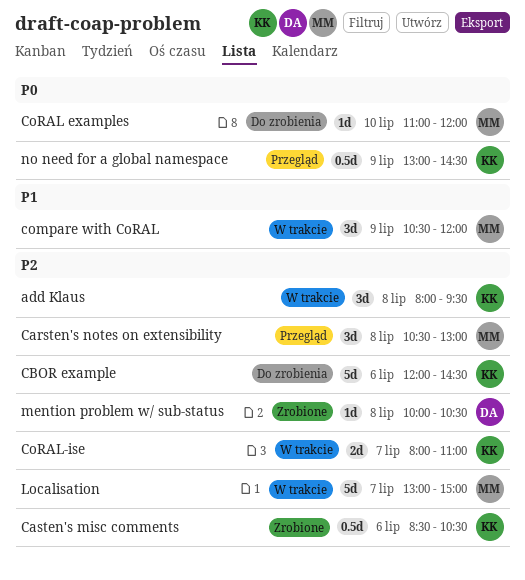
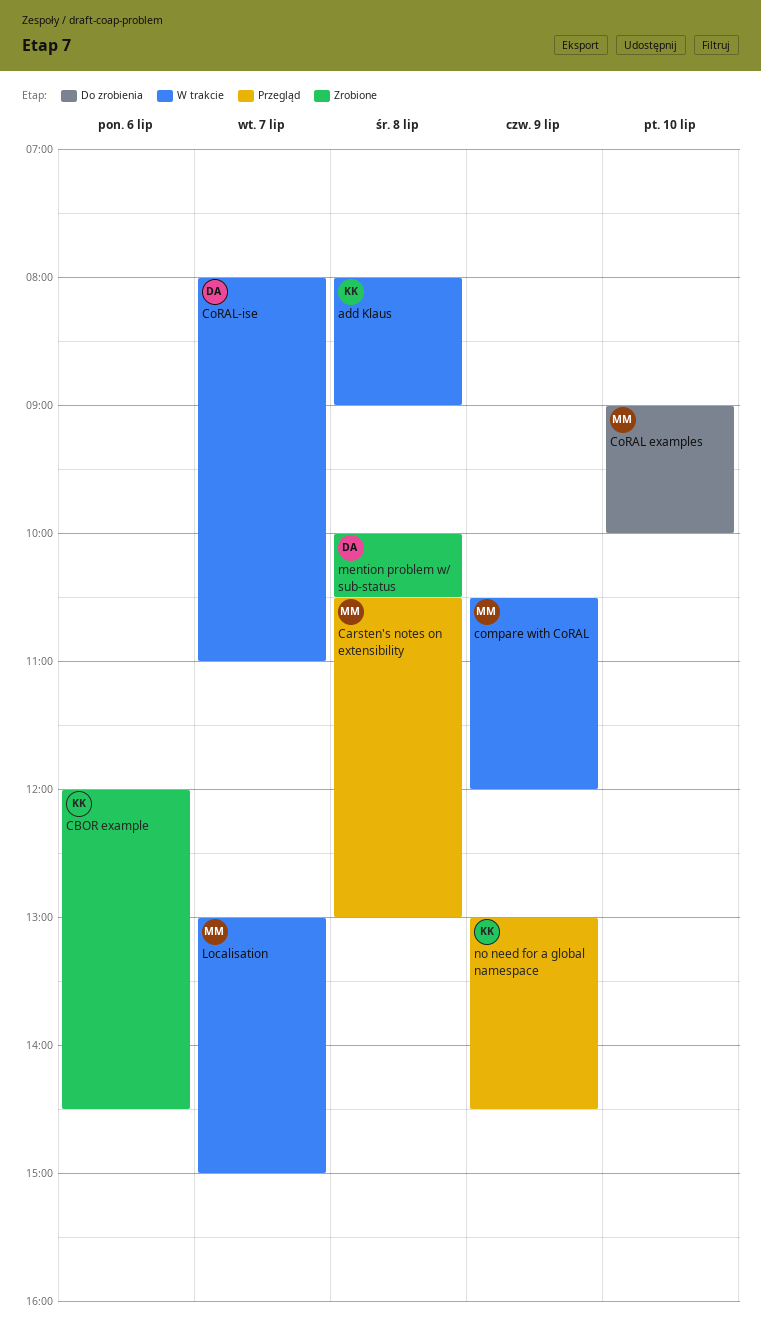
add Klaus, ends: 09:30 -> 09:00
Casten's misc comments: present -> none
CBOR example, status: Do zrobienia -> Zrobione
CoRAL examples, begins: 11:00 -> 09:00
CoRAL examples, ends: 12:00 -> 10:00
CoRAL-ise, owner: KK -> DA

